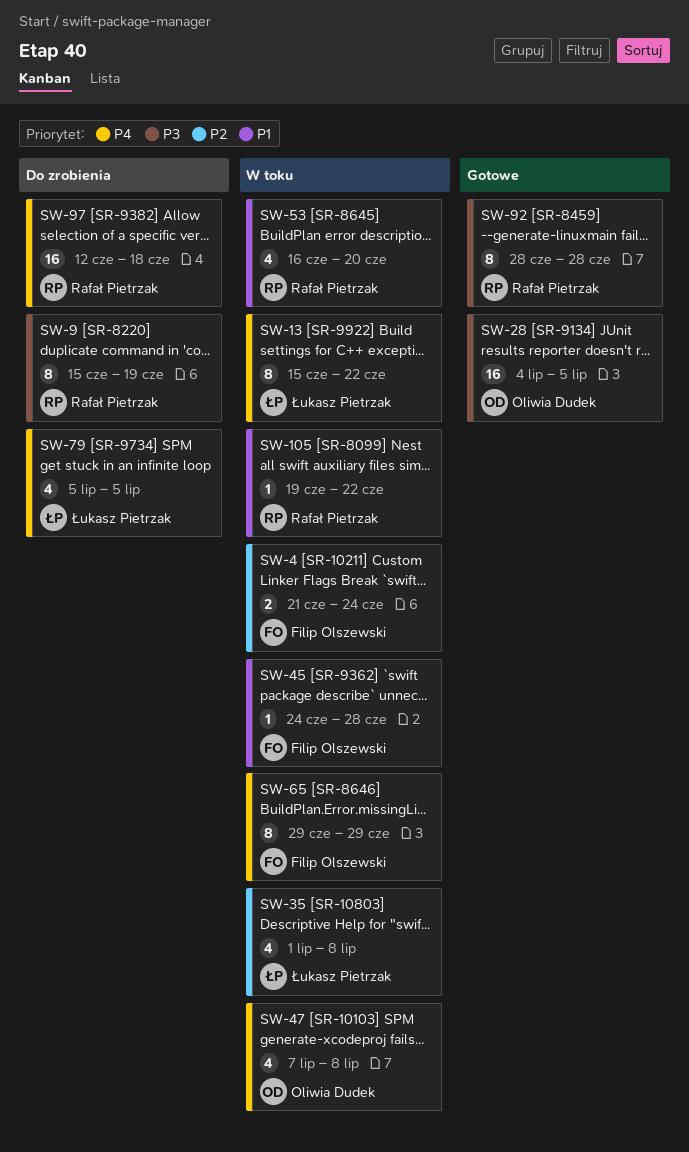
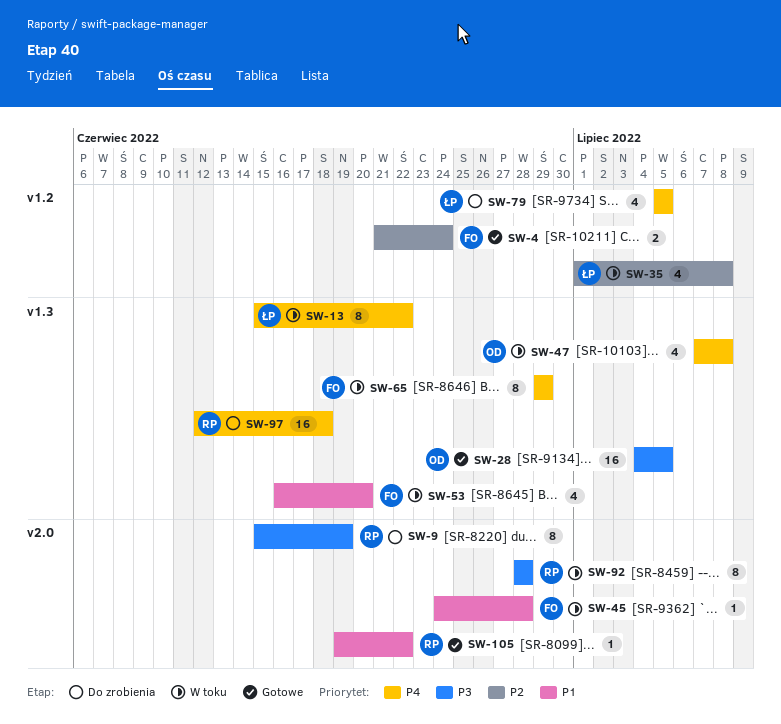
SW-4, status: W toku -> Gotowe
SW-53, owner: Rafał Pietrzak -> Filip Olszewski
SW-92, status: Gotowe -> W toku
SW-105, status: W toku -> Gotowe

